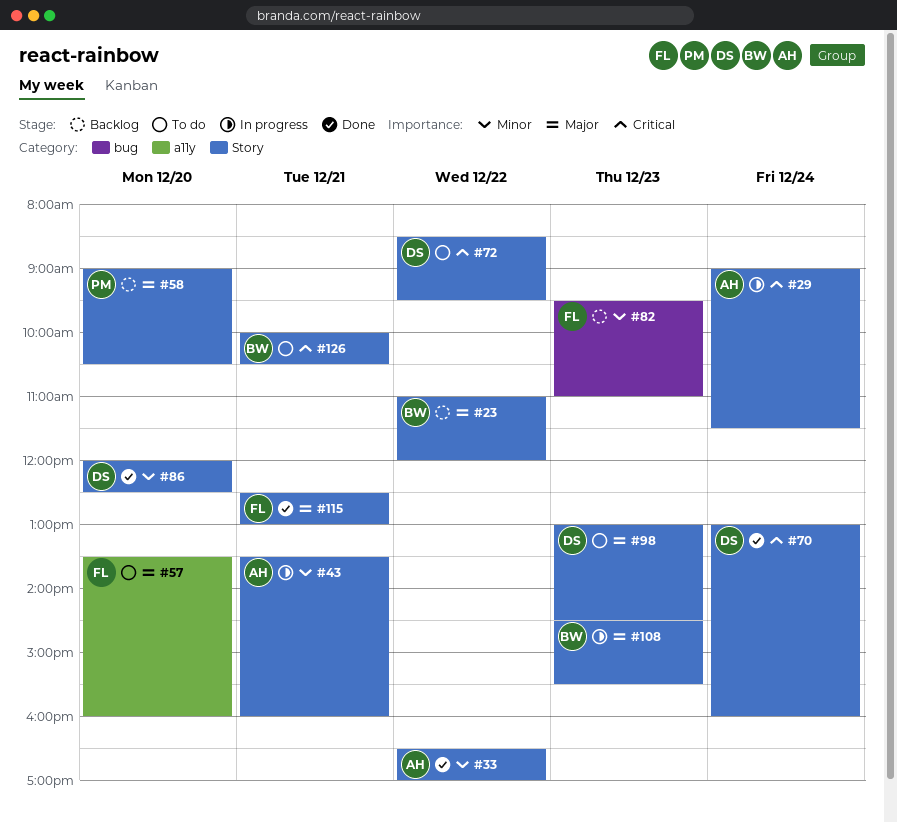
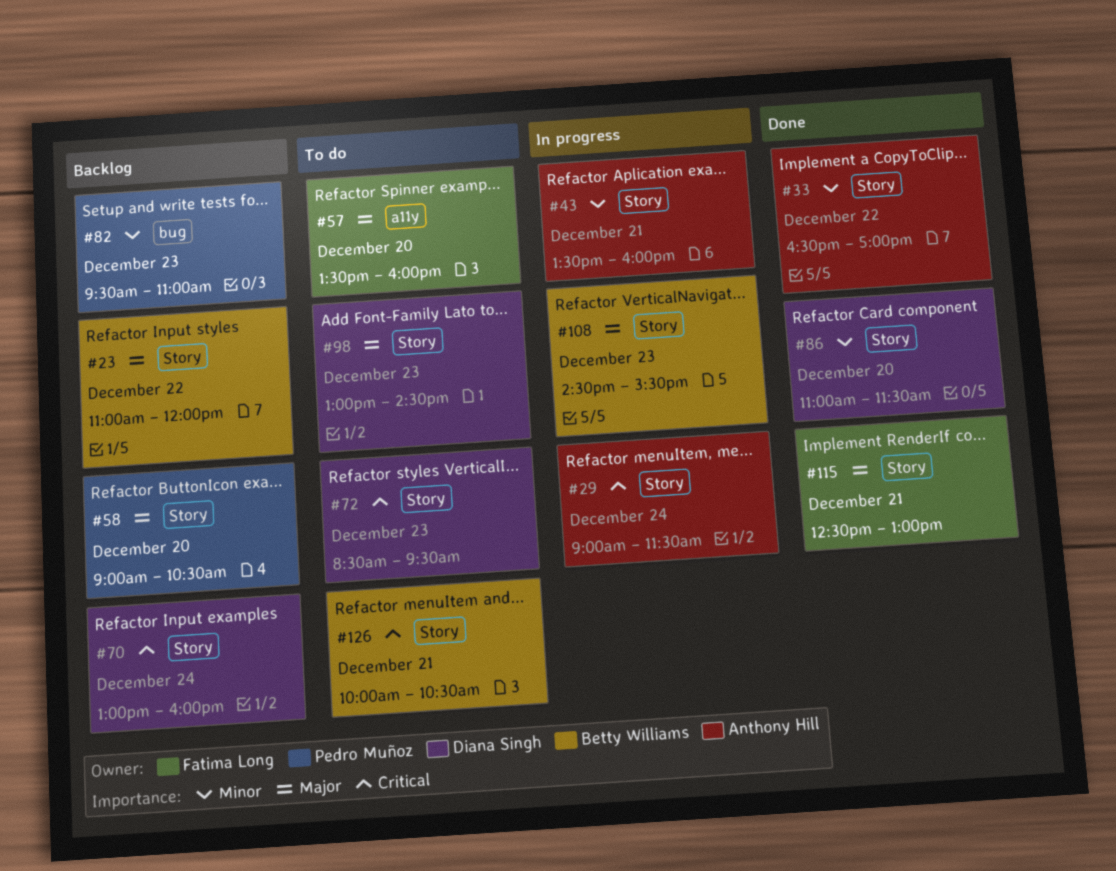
#70, status: Done -> Backlog
#72, day: Dec 22 -> Dec 23
#82, owner: Fatima Long -> Pedro Muñoz
#86, begins: 12:00 -> 11:00
#86, ends: 12:30 -> 11:30

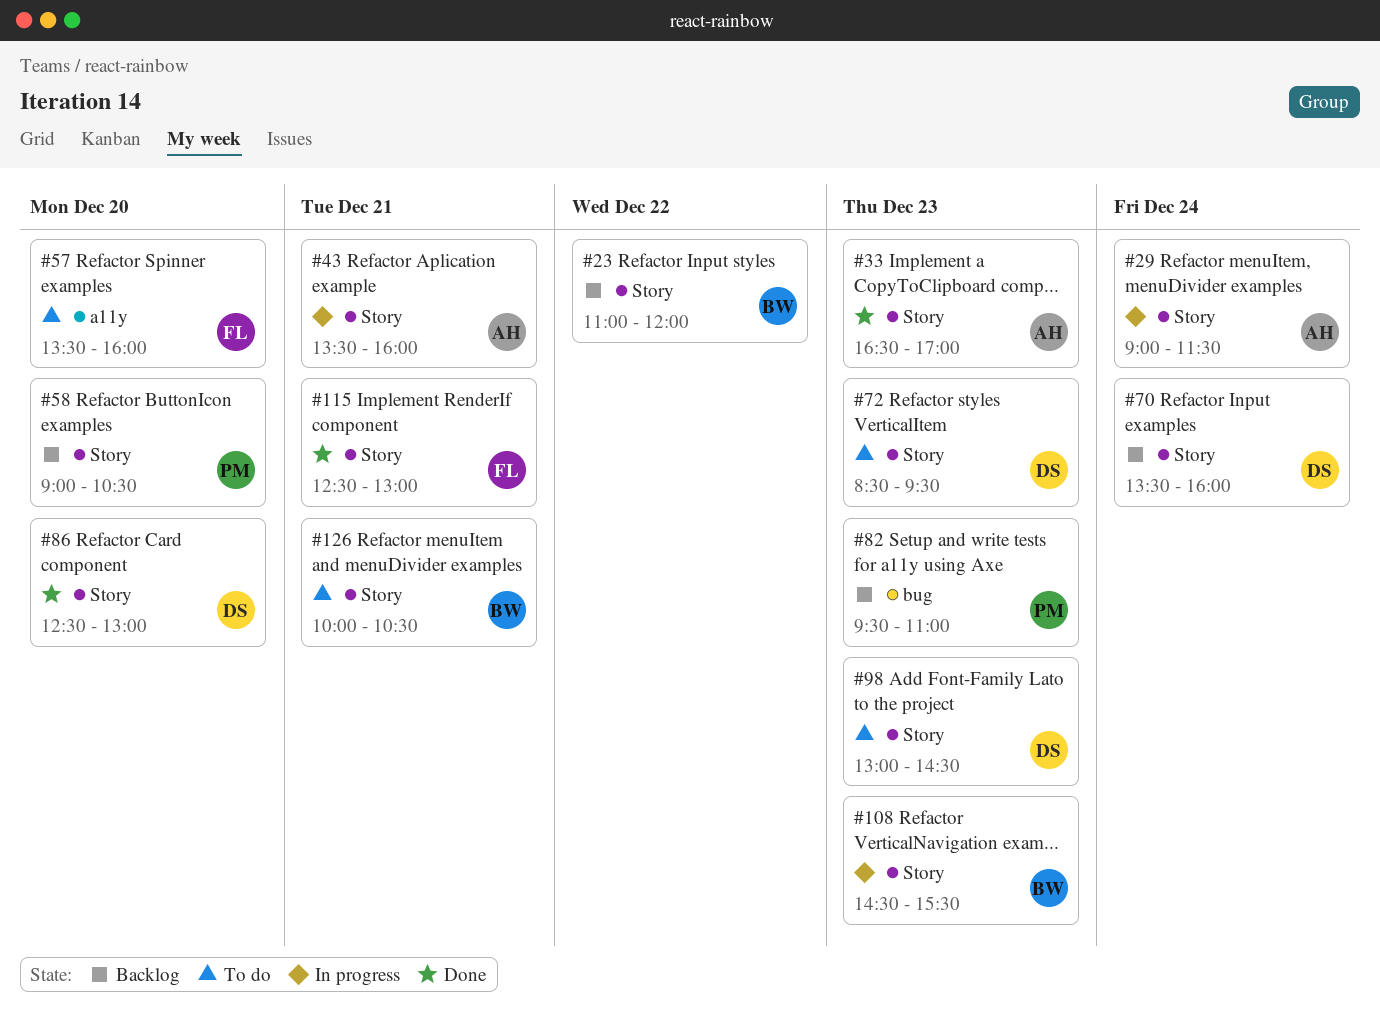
#33, day: Dec 22 -> Dec 23
#70, begins: 13:00 -> 13:30
#86, begins: 11:00 -> 12:30
#86, ends: 11:30 -> 13:00

